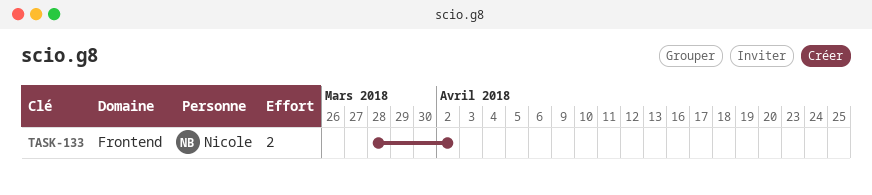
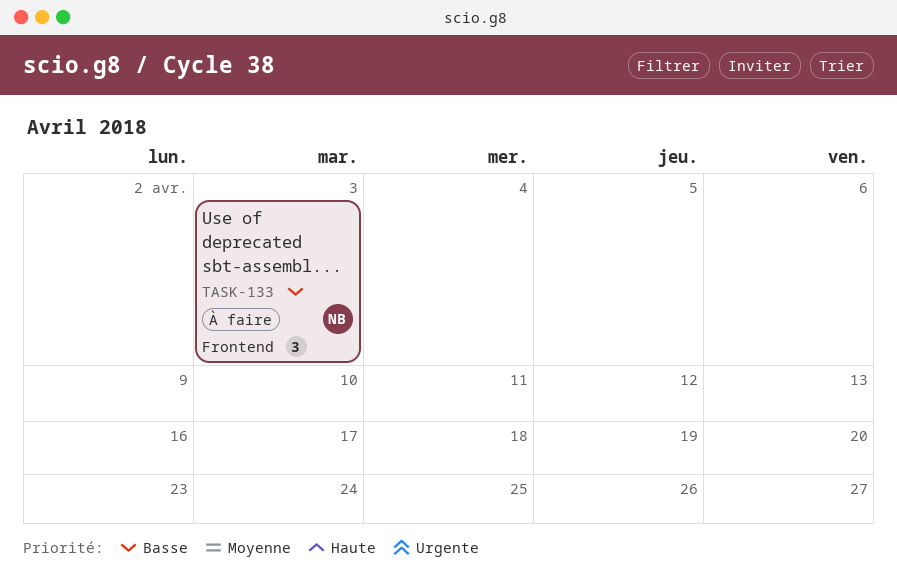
TASK-133, estimate: 2 -> 3
TASK-133, due: Apr 2 -> Apr 3

